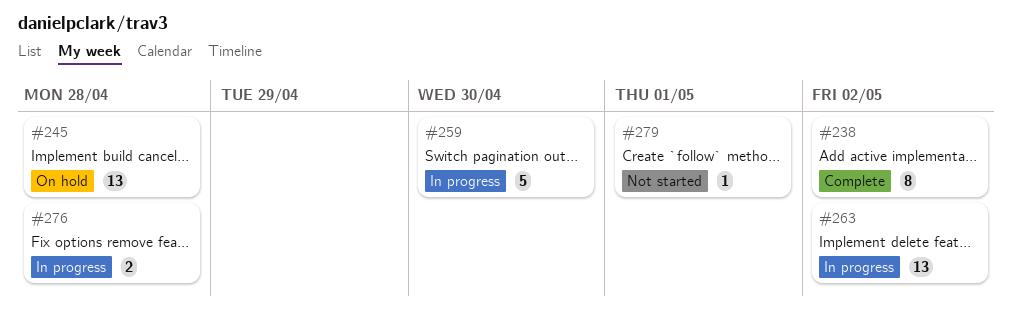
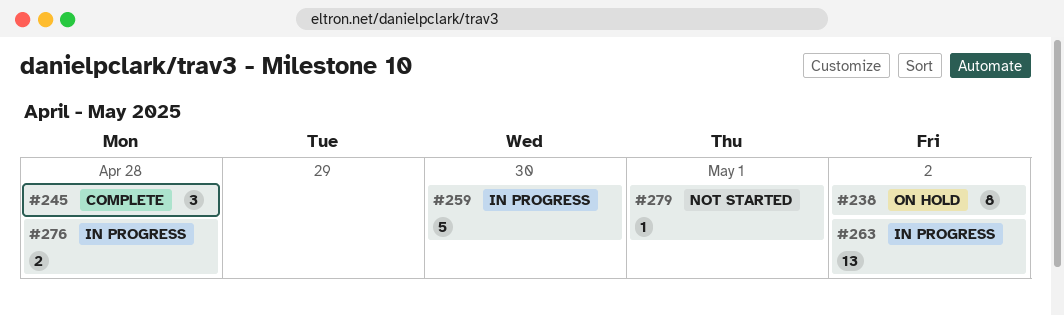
#238, status: Complete -> On hold
#245, status: On hold -> Complete
#245, estimate: 13 -> 3

